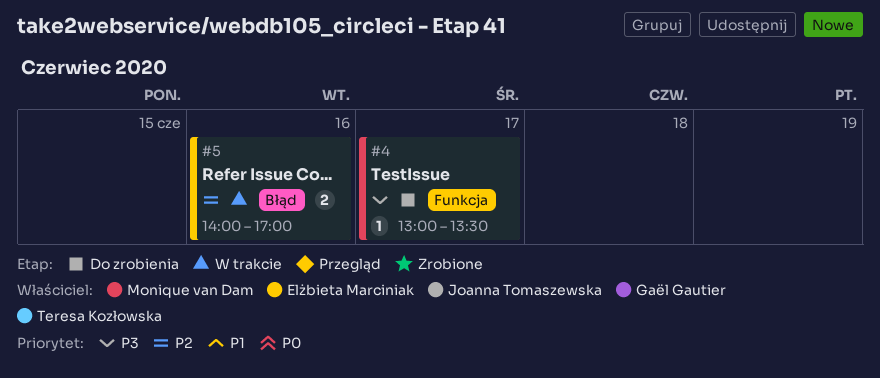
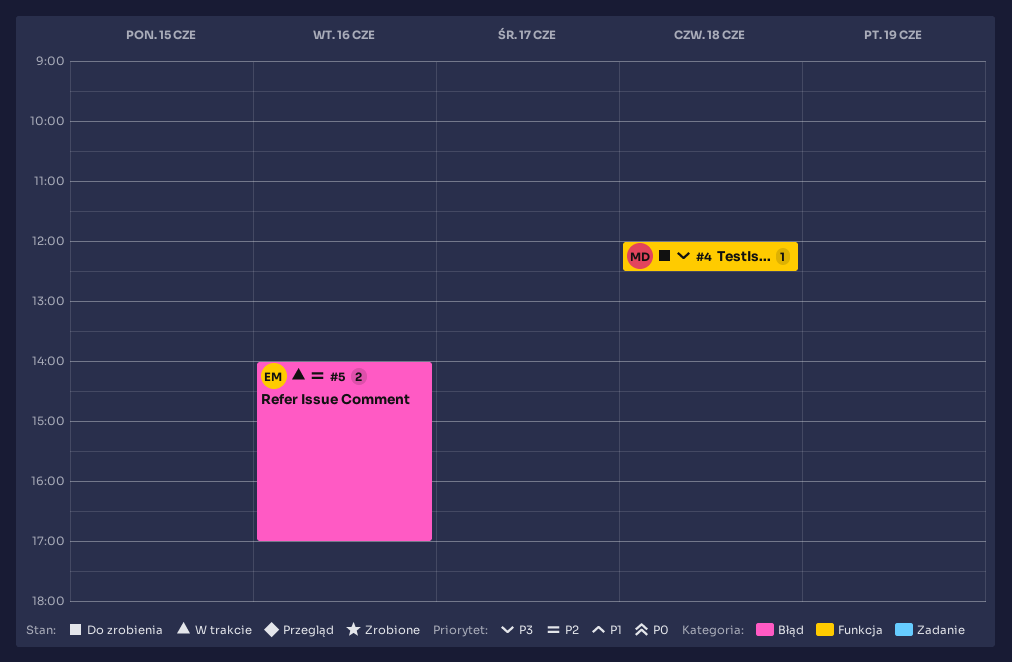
#4, day: Jun 17 -> Jun 18
#4, begins: 13:00 -> 12:00
#4, ends: 13:30 -> 12:30

